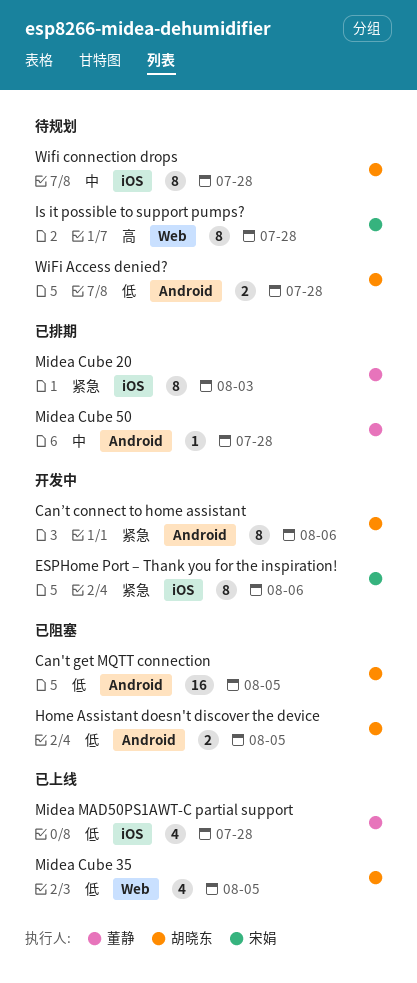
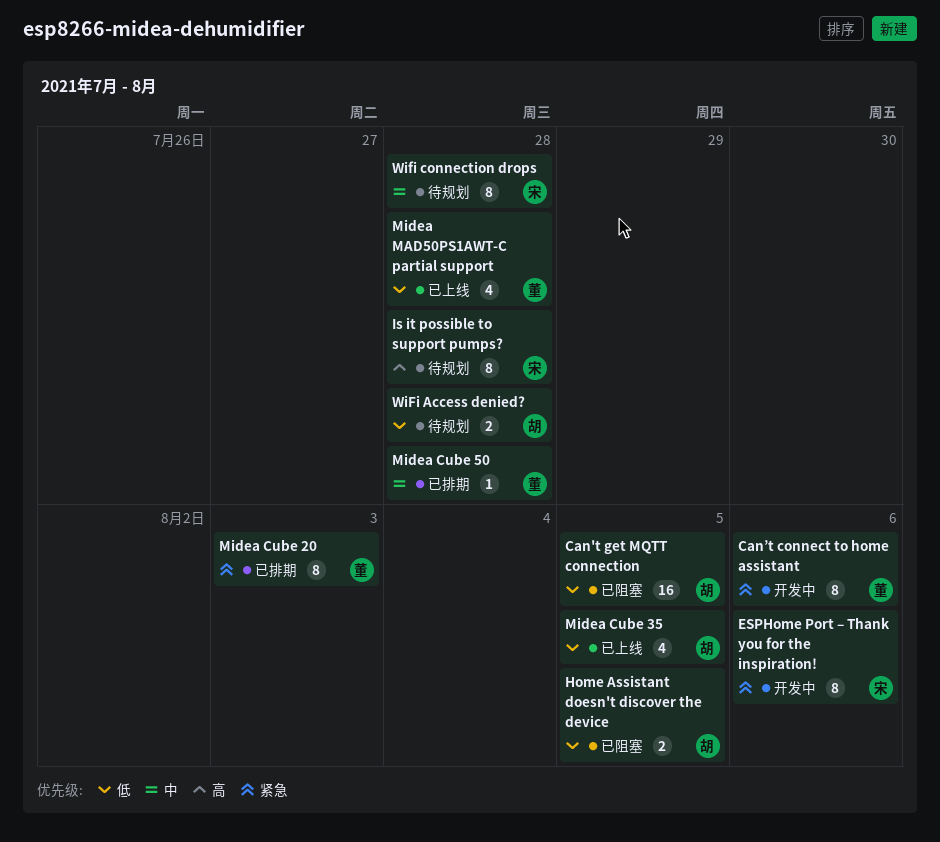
Can’t connect to home assistant, owner: 胡晓东 -> 董静
Wifi connection drops, owner: 胡晓东 -> 宋娟

